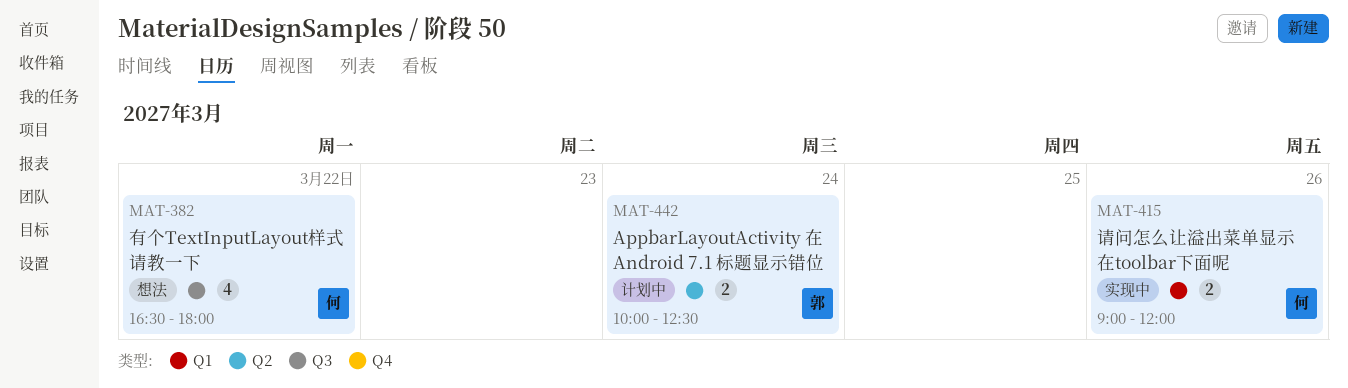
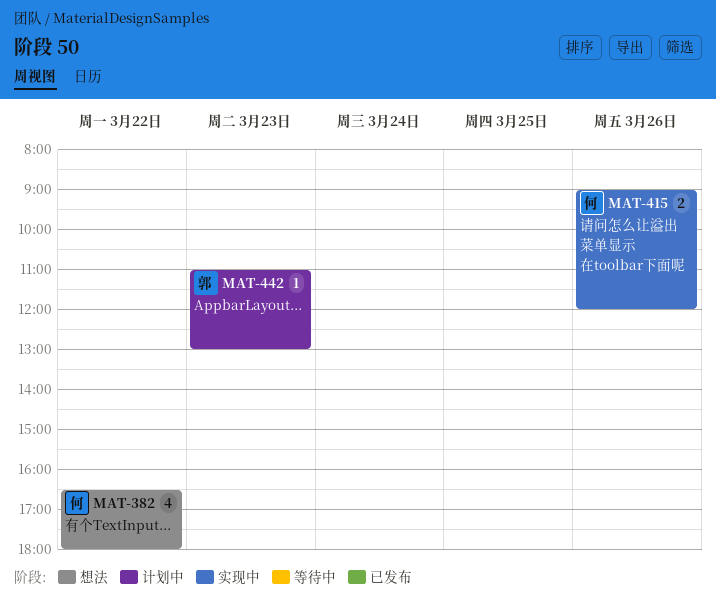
MAT-442, estimate: 2 -> 1
MAT-442, day: Mar 24 -> Mar 23
MAT-442, begins: 10:00 -> 11:00
MAT-442, ends: 12:30 -> 13:00

